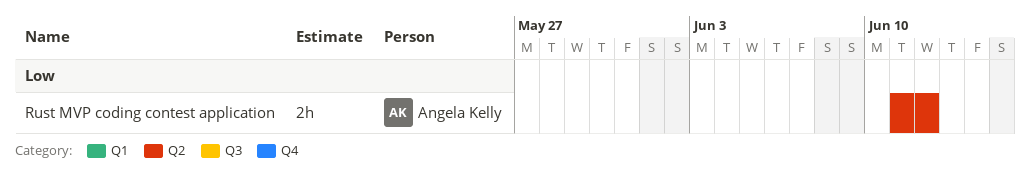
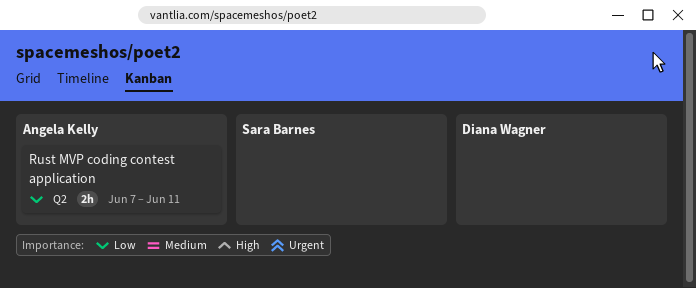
Rust MVP coding contest application, start: Jun 11 -> Jun 7
Rust MVP coding contest application, due: Jun 12 -> Jun 11

